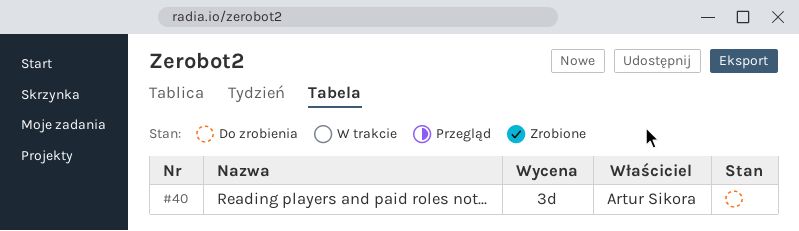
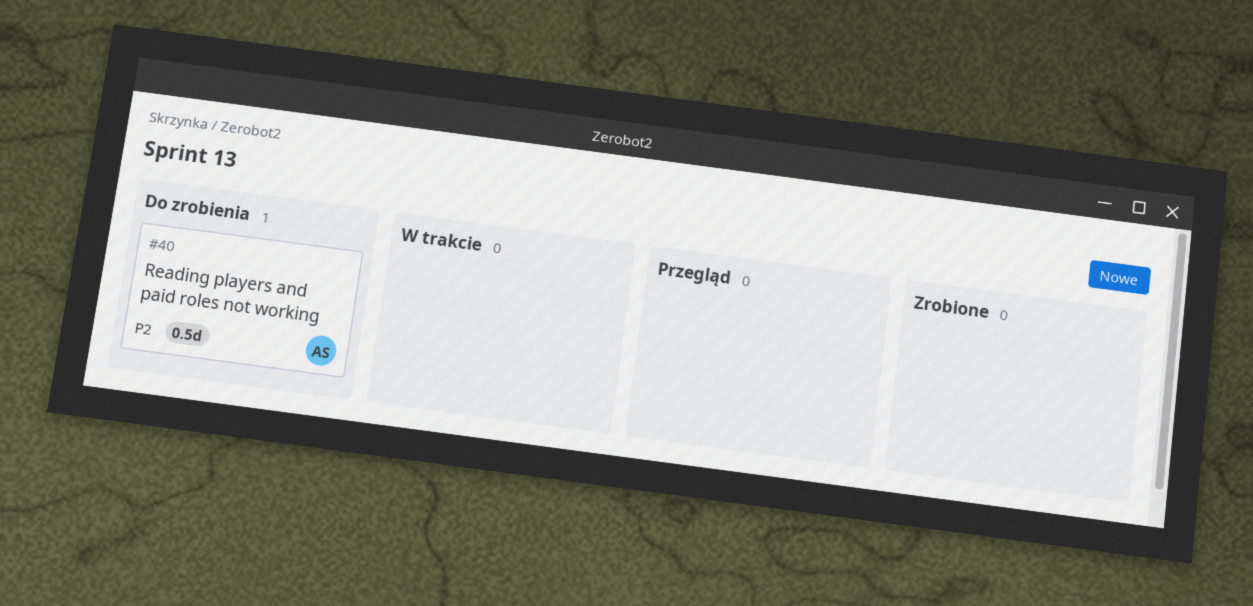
#40, estimate: 3d -> 0.5d

